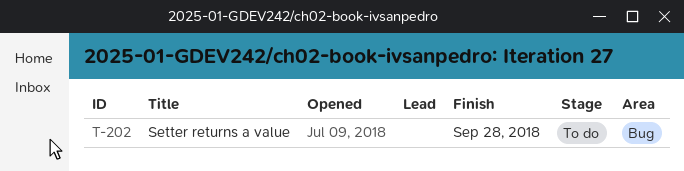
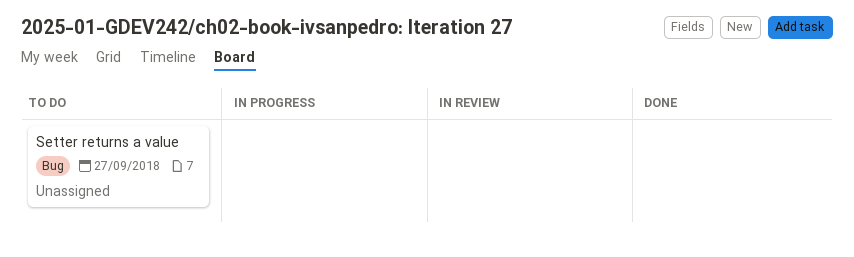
Setter returns a value, due: Sep 28 -> Sep 27

